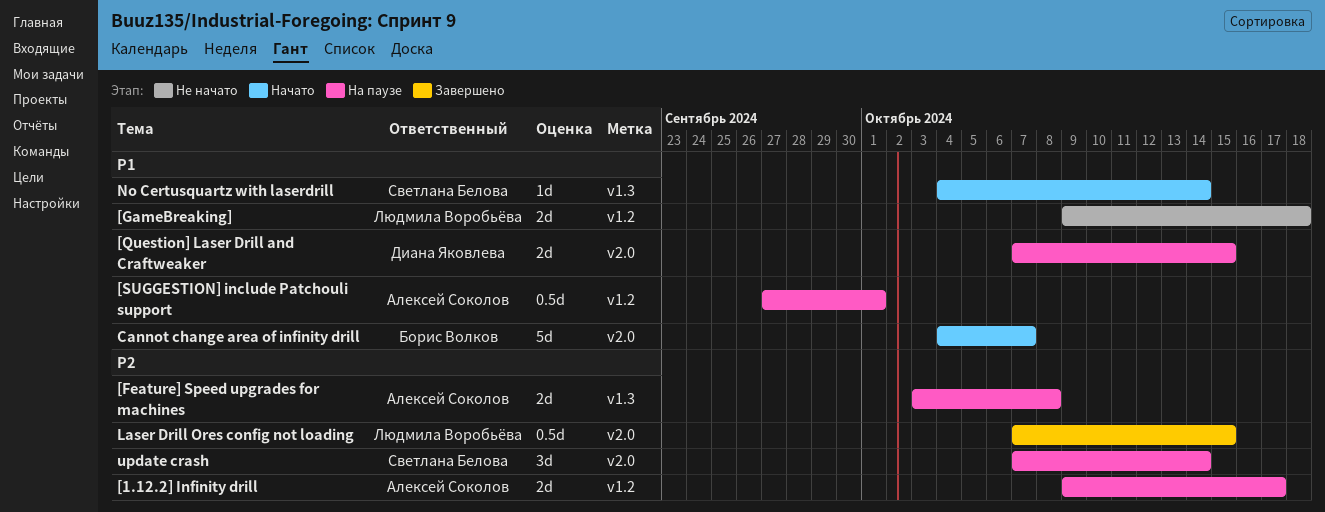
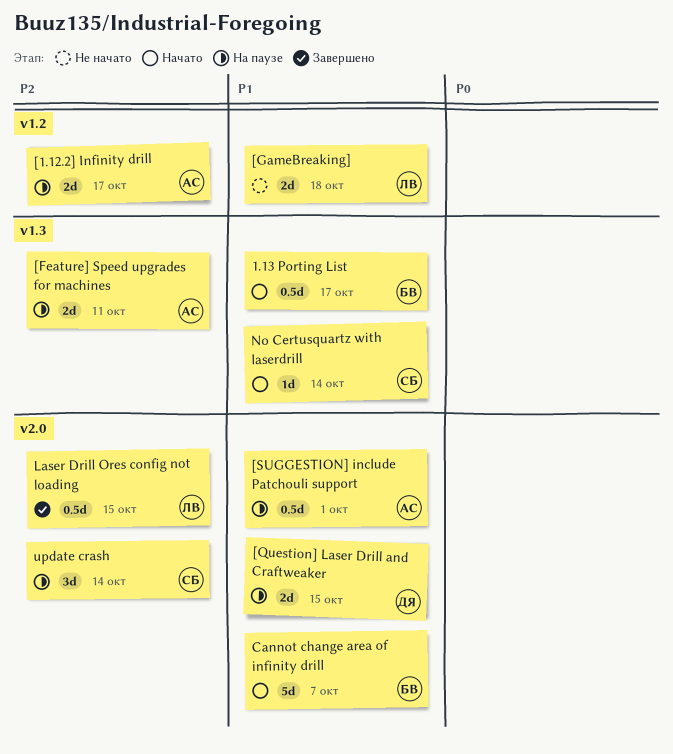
1.13 Porting List: none -> present
[Feature] Speed upgrades for machines, due: Oct 8 -> Oct 11
[SUGGESTION] include Patchouli support, label: v1.2 -> v2.0

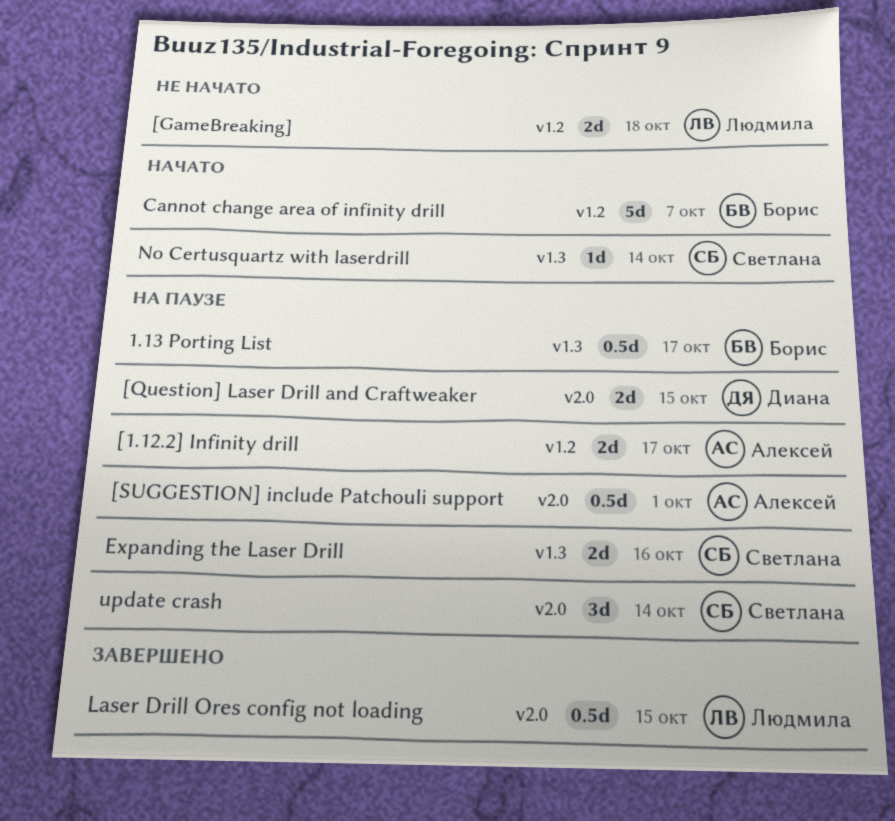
1.13 Porting List, status: Начато -> На паузе
[Feature] Speed upgrades for machines: present -> none
Cannot change area of infinity drill, label: v2.0 -> v1.2
Expanding the Laser Drill: none -> present

